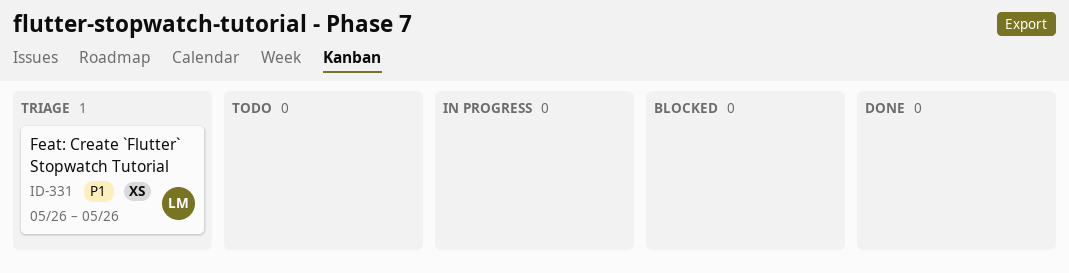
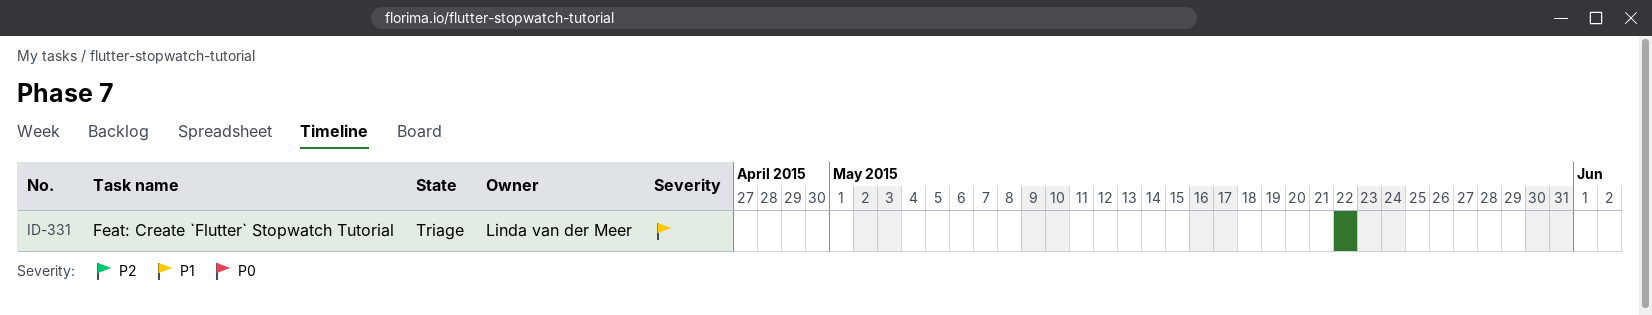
ID-331, start: May 26 -> May 22
ID-331, due: May 26 -> May 22

